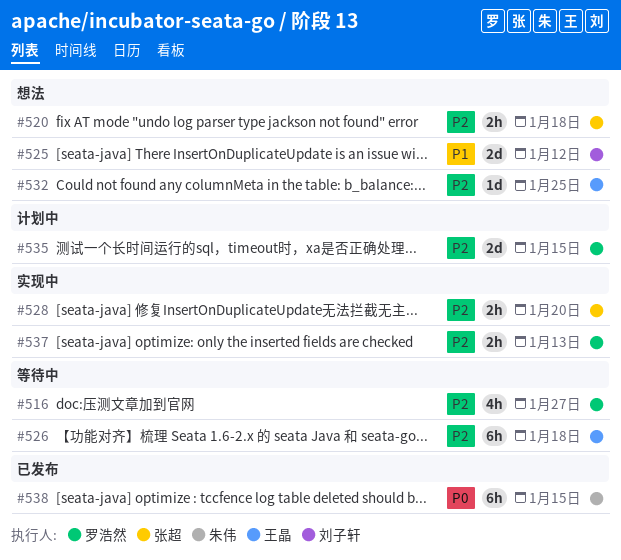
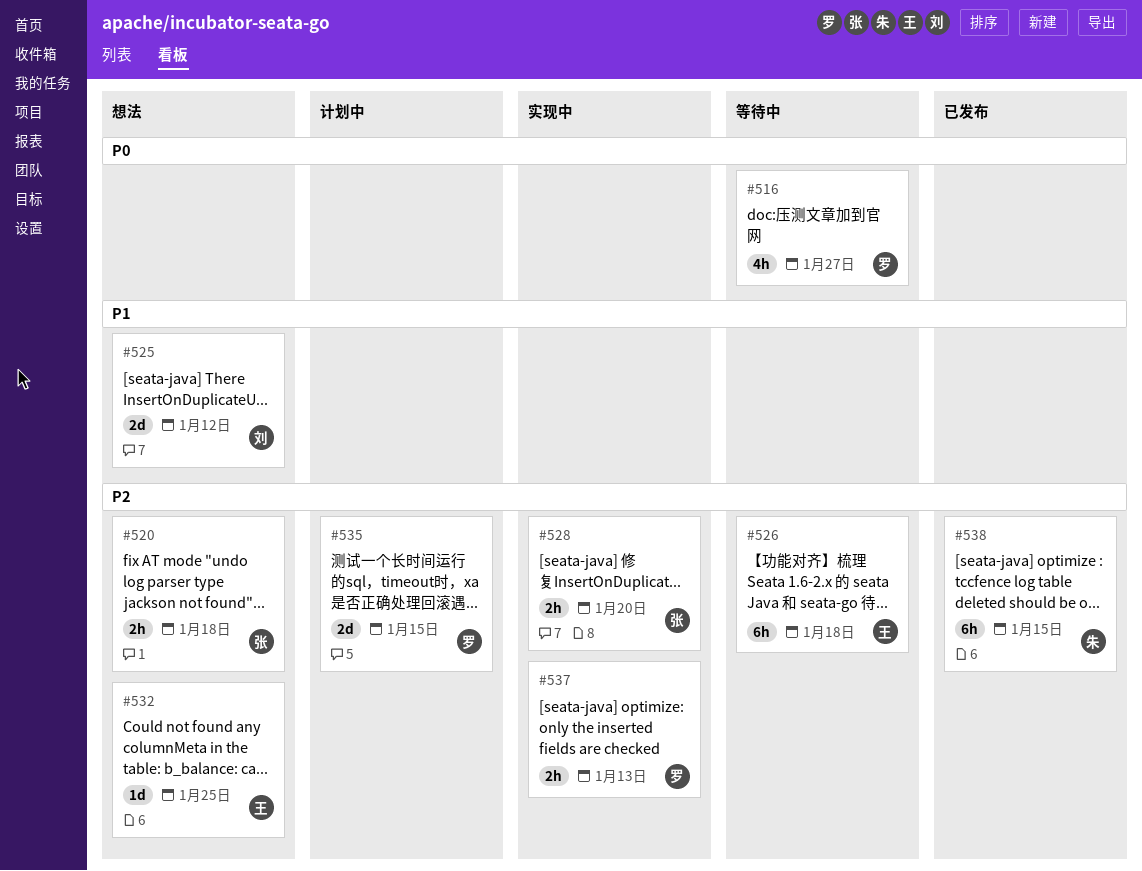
#516, priority: P2 -> P0
#538, priority: P0 -> P2

